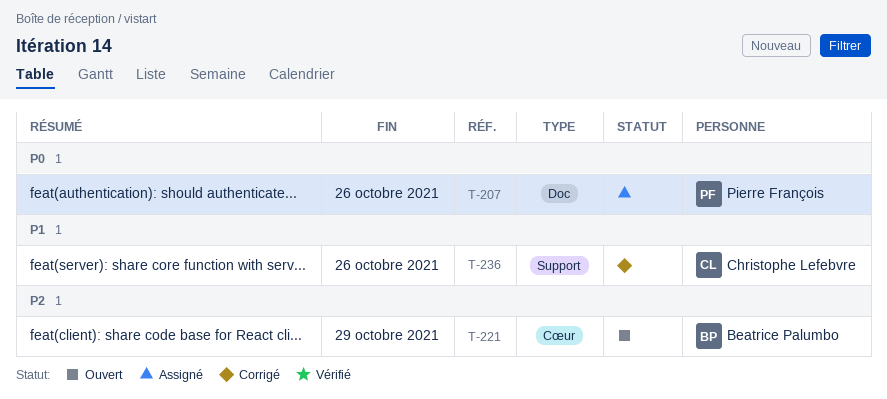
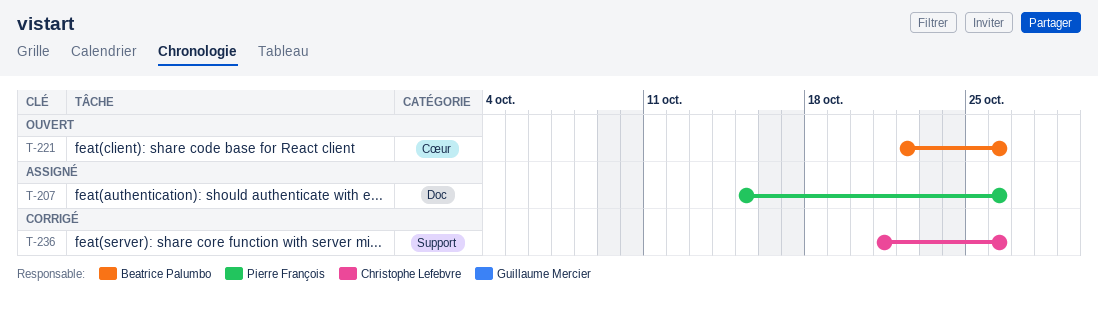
T-221, due: Oct 29 -> Oct 26

